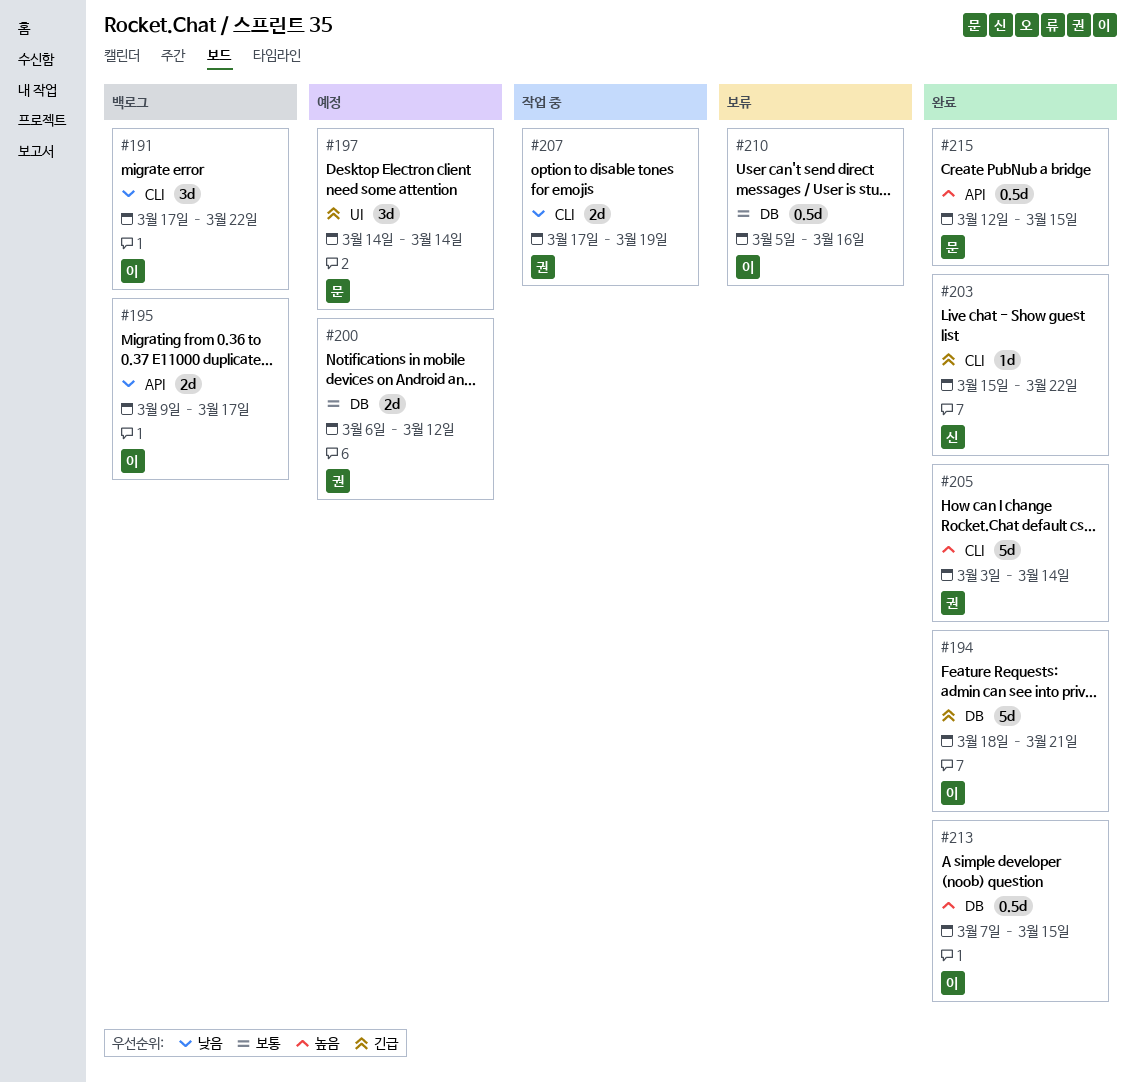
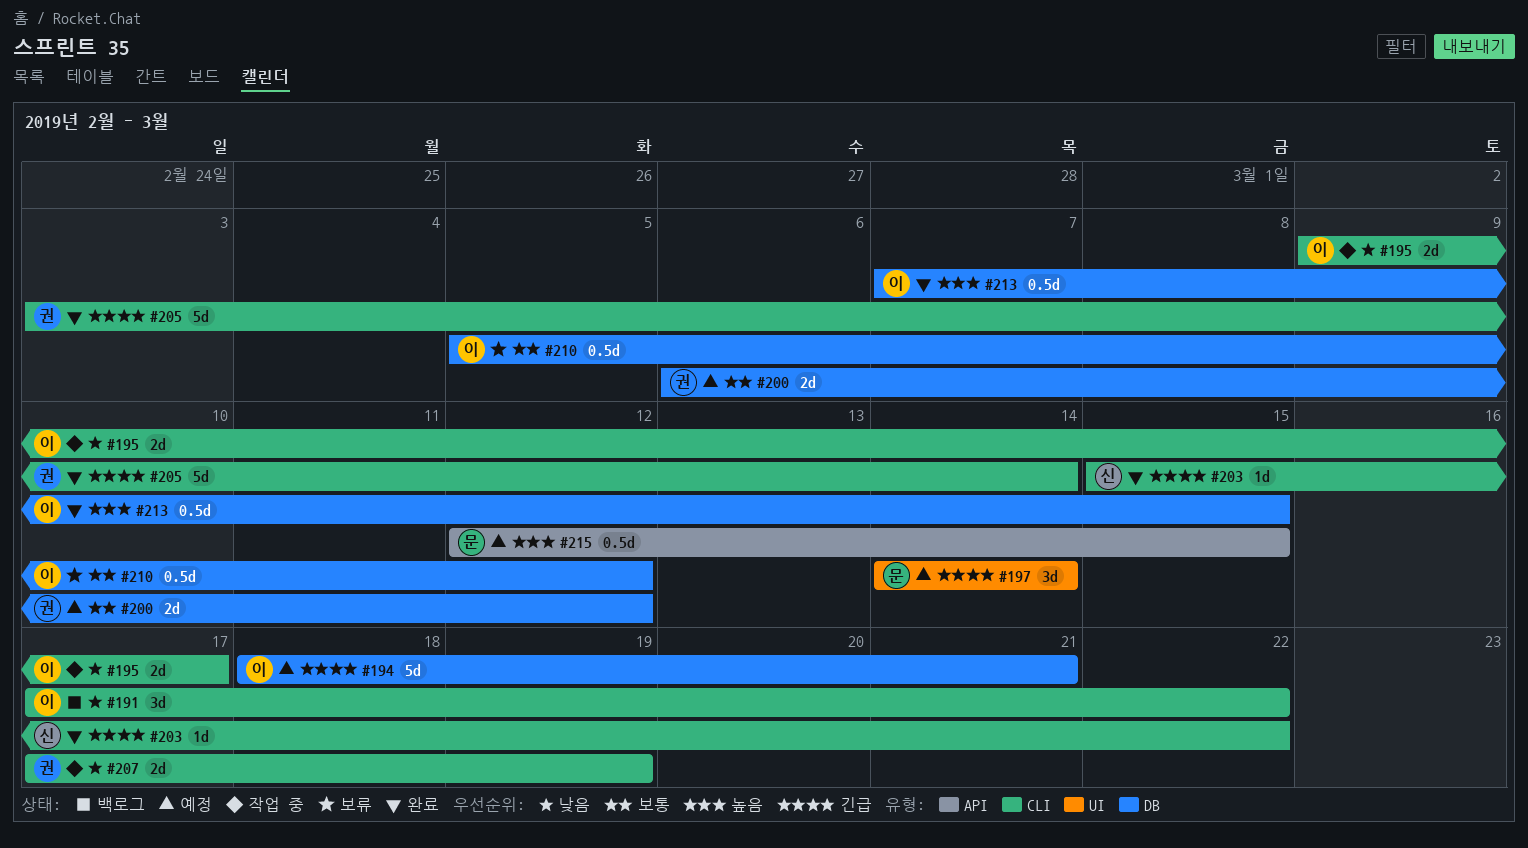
#194, status: 완료 -> 예정
#195, status: 백로그 -> 작업 중
#195, label: API -> CLI
#205, priority: 높음 -> 긴급
#210, due: Mar 16 -> Mar 12
#215, status: 완료 -> 예정

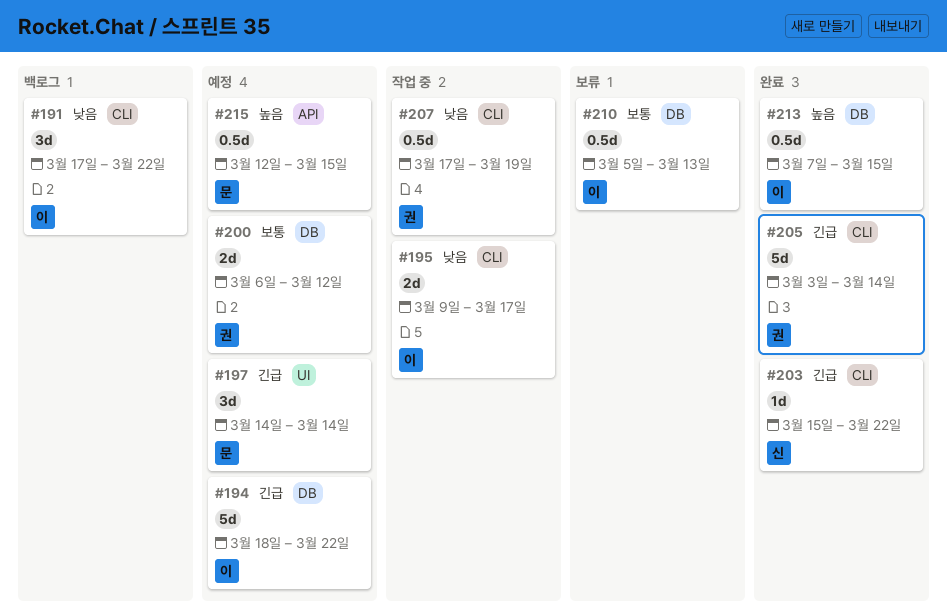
#194, due: Mar 21 -> Mar 22
#207, estimate: 2d -> 0.5d
#210, due: Mar 12 -> Mar 13

